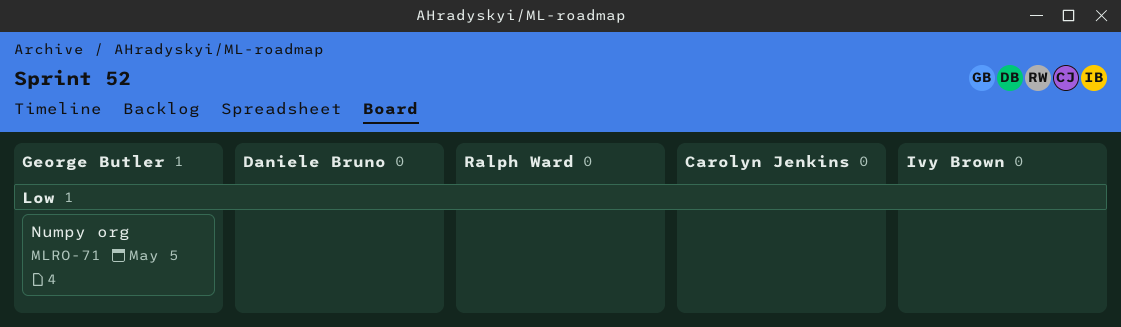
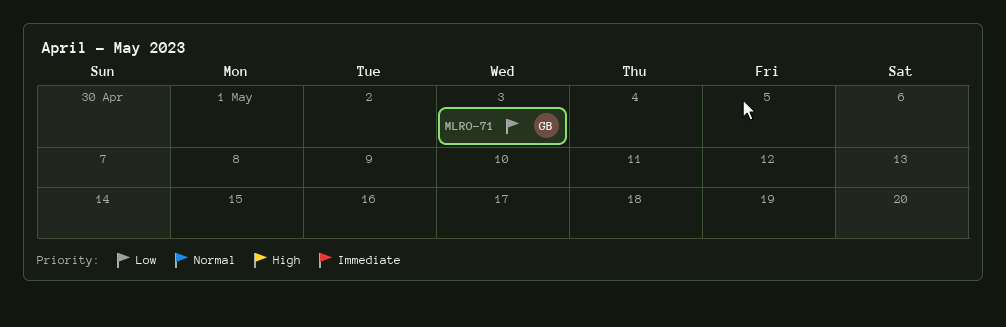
MLRO-71, due: May 5 -> May 3

